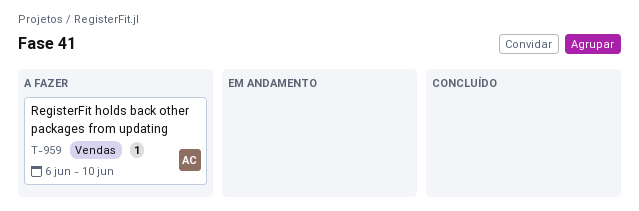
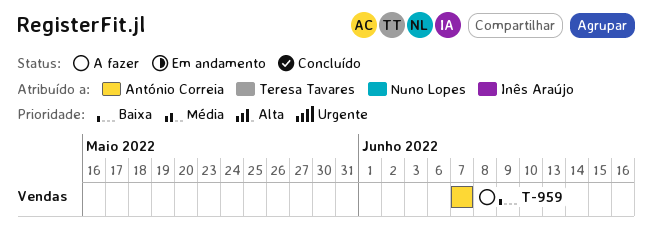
T-959, start: Jun 6 -> Jun 7
T-959, due: Jun 10 -> Jun 7

